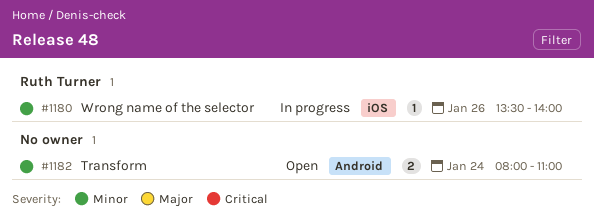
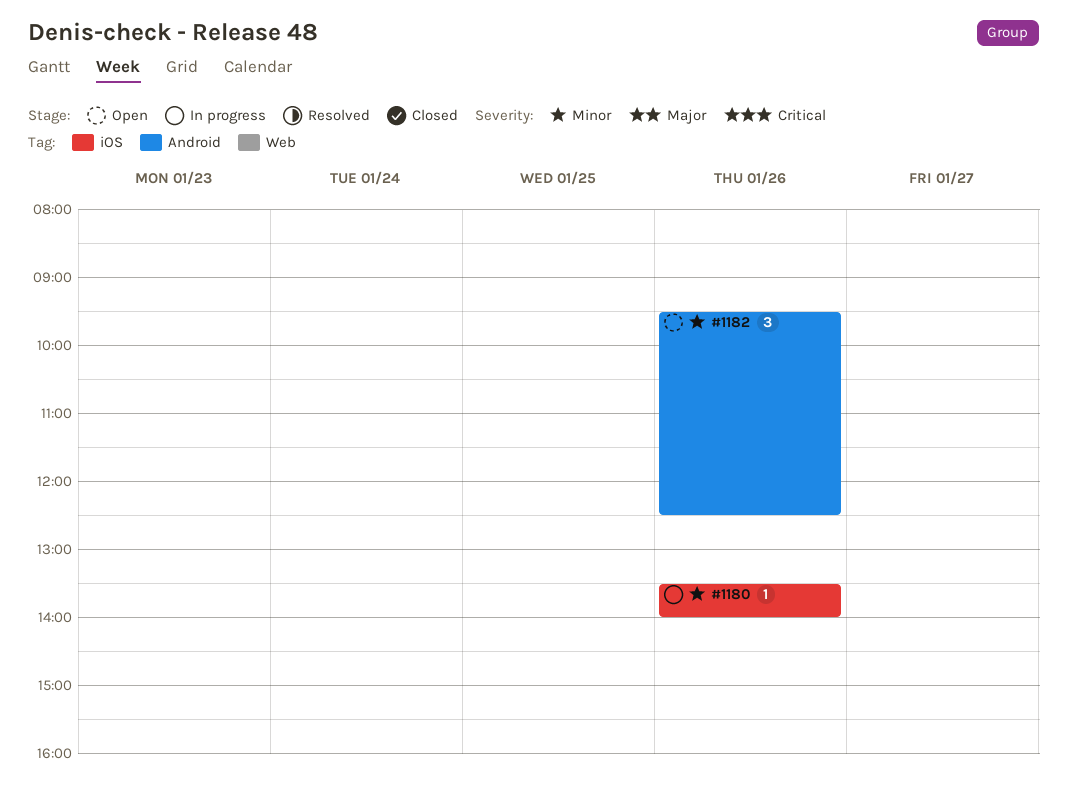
#1182, estimate: 2 -> 3
#1182, day: Jan 24 -> Jan 26
#1182, begins: 08:00 -> 09:30
#1182, ends: 11:00 -> 12:30

